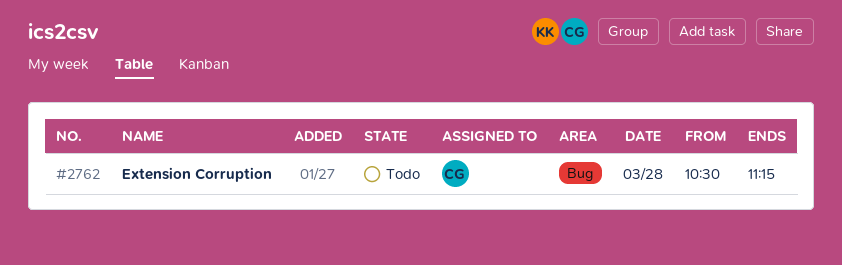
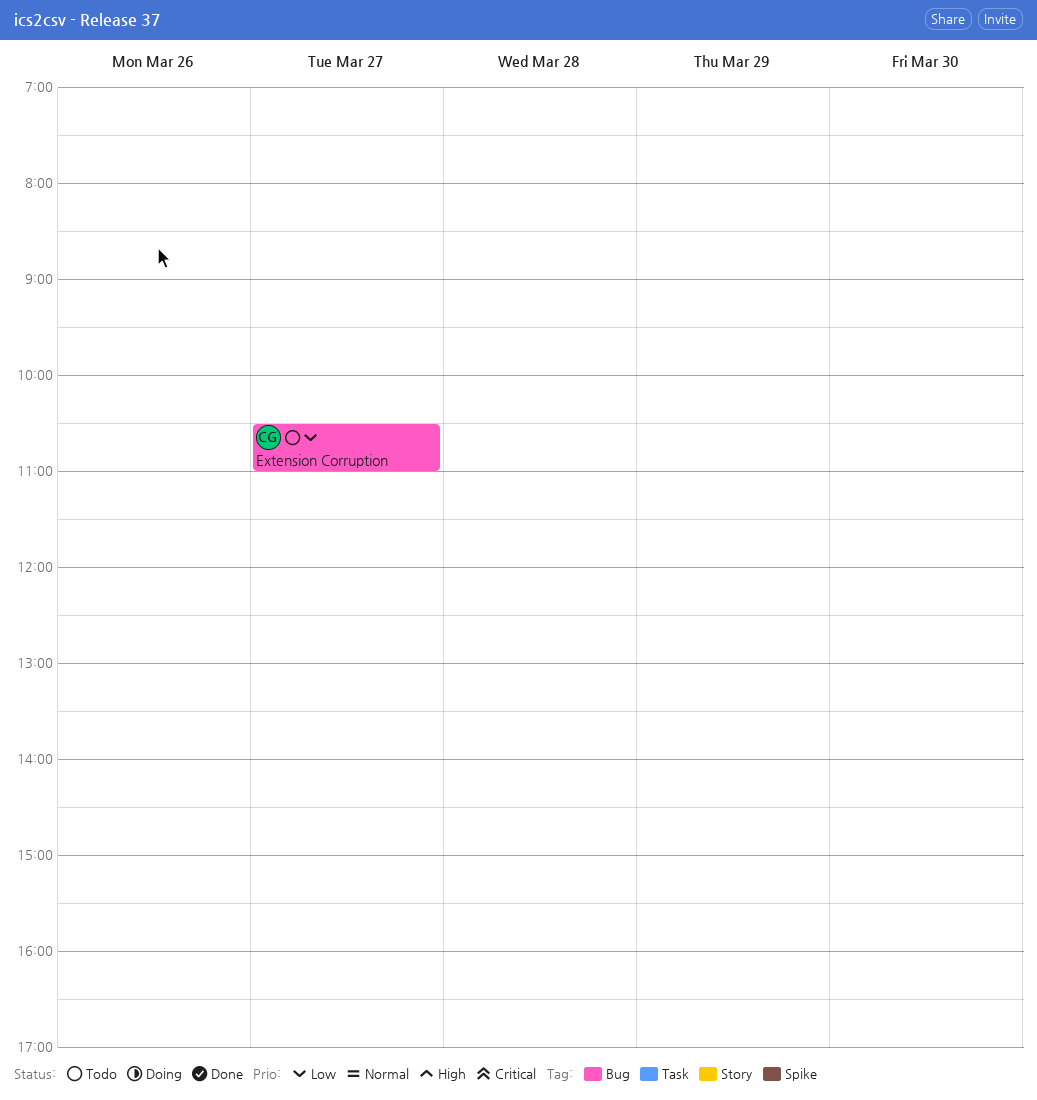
Extension Corruption, day: Mar 28 -> Mar 27
Extension Corruption, ends: 11:15 -> 11:00

